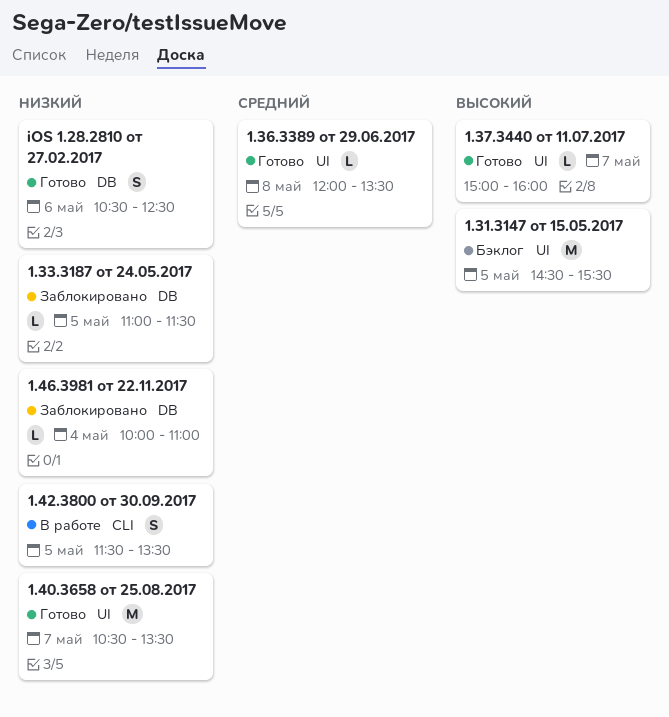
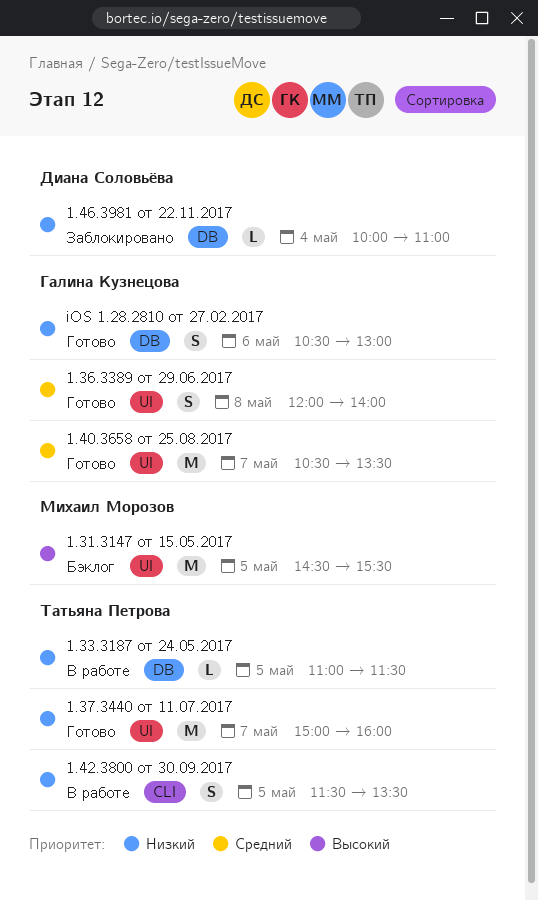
1.33.3187 от 24.05.2017, status: Заблокировано -> В работе
1.36.3389 от 29.06.2017, estimate: L -> S
1.36.3389 от 29.06.2017, ends: 13:30 -> 14:00
1.37.3440 от 11.07.2017, priority: Высокий -> Низкий
1.37.3440 от 11.07.2017, estimate: L -> M
1.40.3658 от 25.08.2017, priority: Низкий -> Средний
iOS 1.28.2810 от 27.02.2017, ends: 12:30 -> 13:00

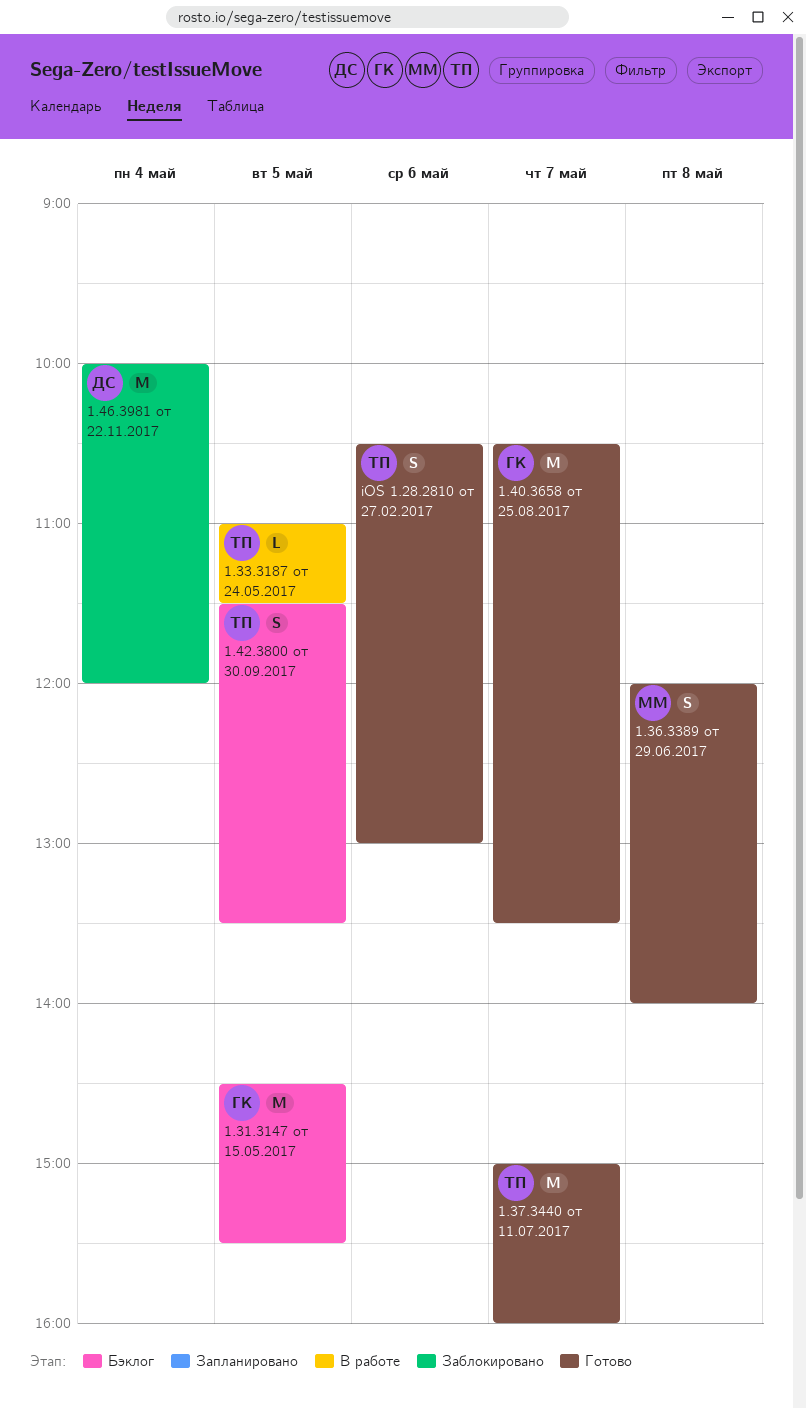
1.31.3147 от 15.05.2017, owner: Михаил Морозов -> Галина Кузнецова
1.36.3389 от 29.06.2017, owner: Галина Кузнецова -> Михаил Морозов
1.42.3800 от 30.09.2017, status: В работе -> Бэклог
1.46.3981 от 22.11.2017, estimate: L -> M
1.46.3981 от 22.11.2017, ends: 11:00 -> 12:00
iOS 1.28.2810 от 27.02.2017, owner: Галина Кузнецова -> Татьяна Петрова

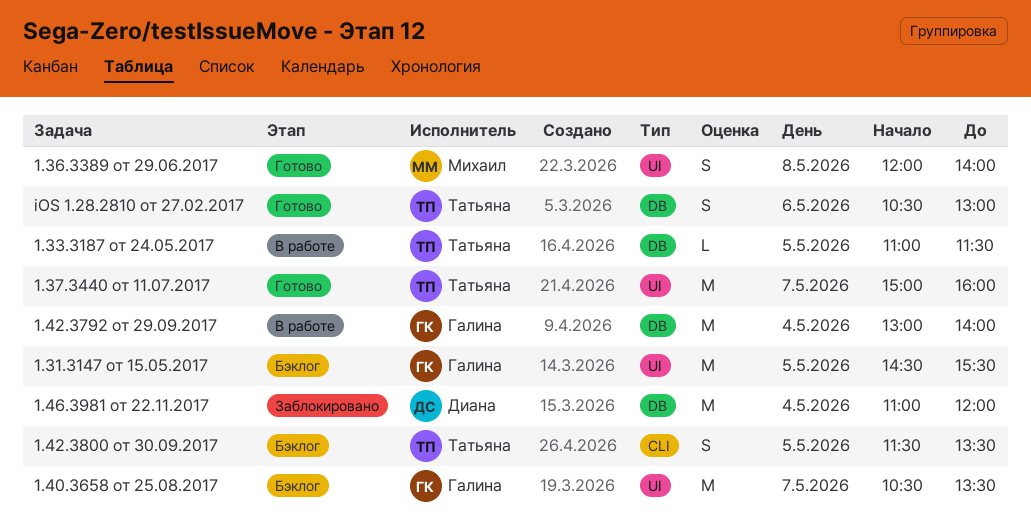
1.40.3658 от 25.08.2017, status: Готово -> Бэклог
1.42.3792 от 29.09.2017: none -> present
1.46.3981 от 22.11.2017, begins: 10:00 -> 11:00

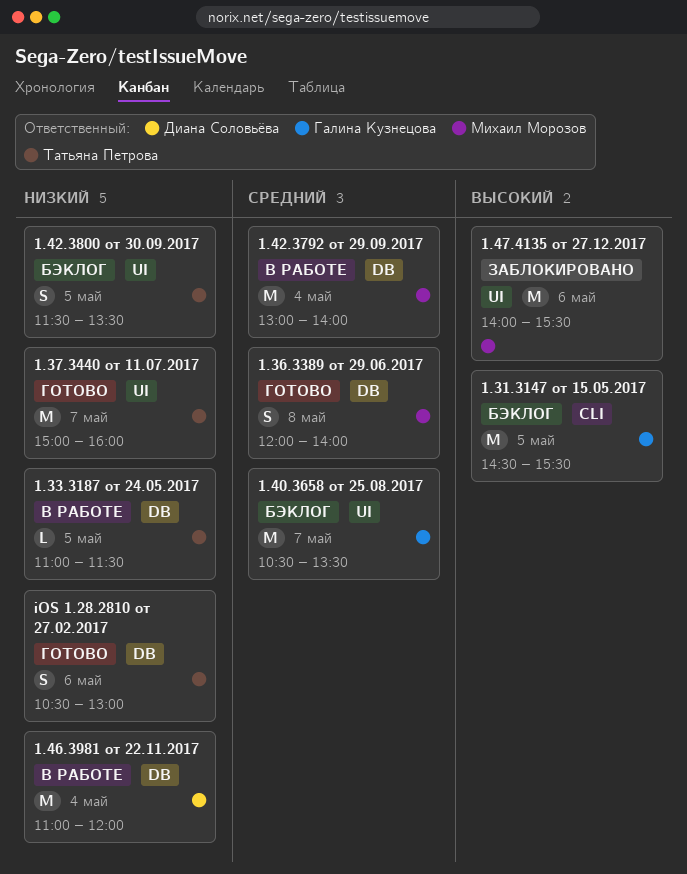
1.31.3147 от 15.05.2017, label: UI -> CLI
1.36.3389 от 29.06.2017, label: UI -> DB
1.42.3792 от 29.09.2017, owner: Галина Кузнецова -> Михаил Морозов
1.42.3800 от 30.09.2017, label: CLI -> UI
1.46.3981 от 22.11.2017, status: Заблокировано -> В работе
1.47.4135 от 27.12.2017: none -> present

